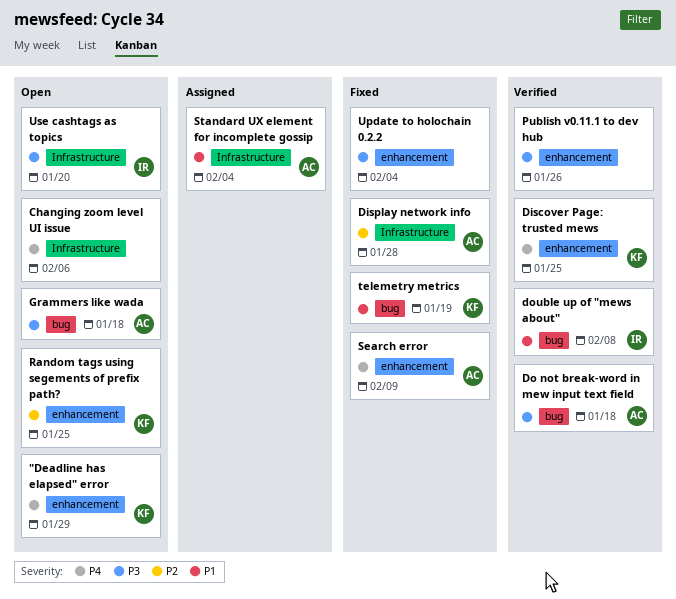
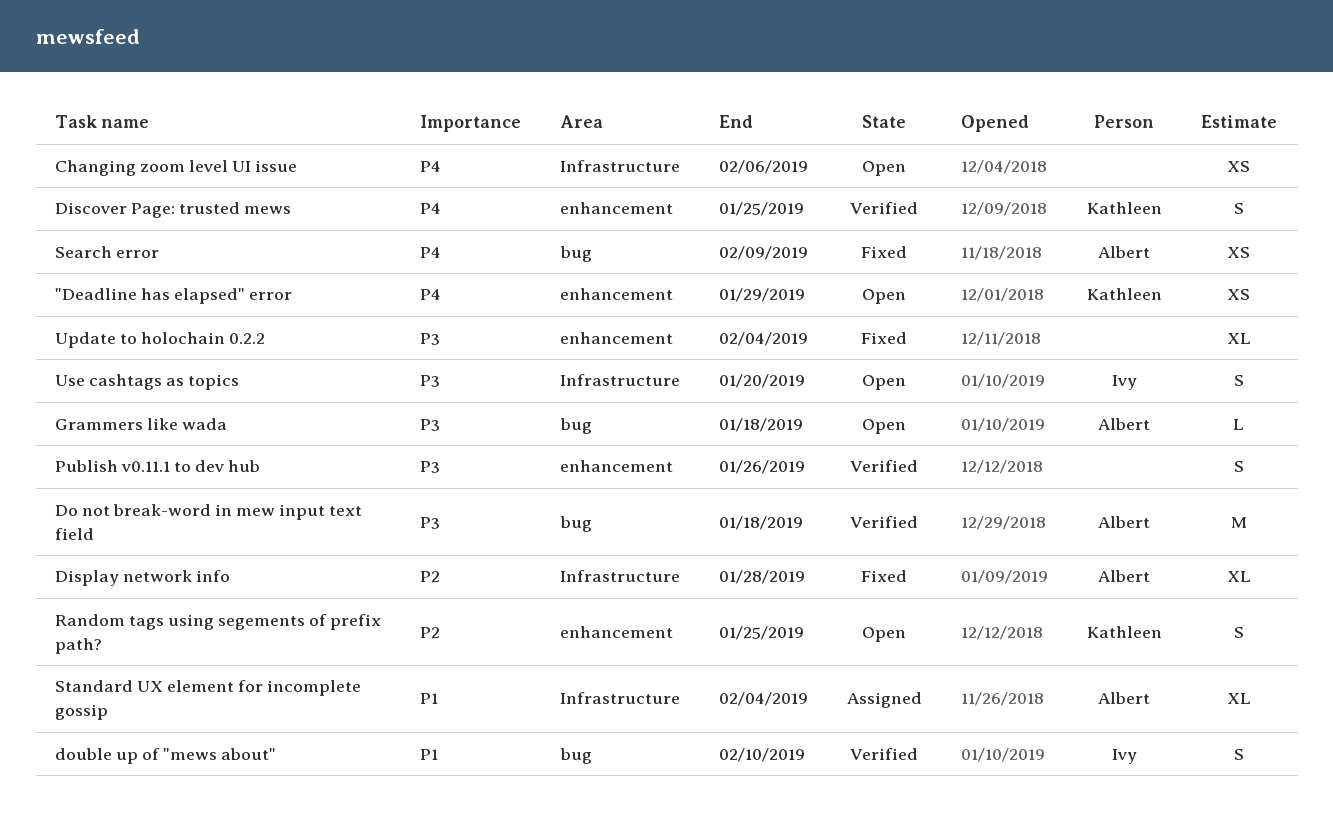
double up of "mews about", due: Feb 8 -> Feb 10
Search error, label: enhancement -> bug
telemetry metrics: present -> none

